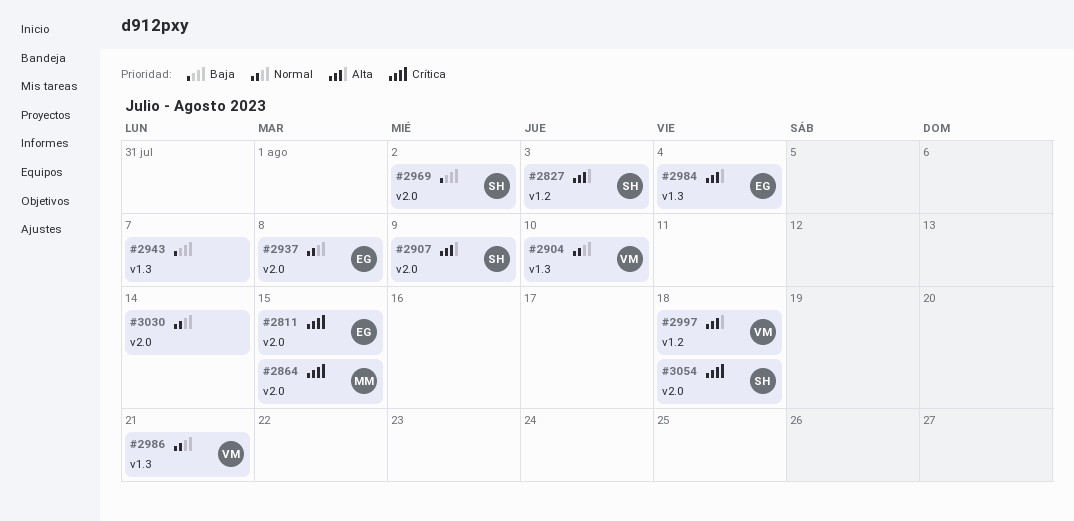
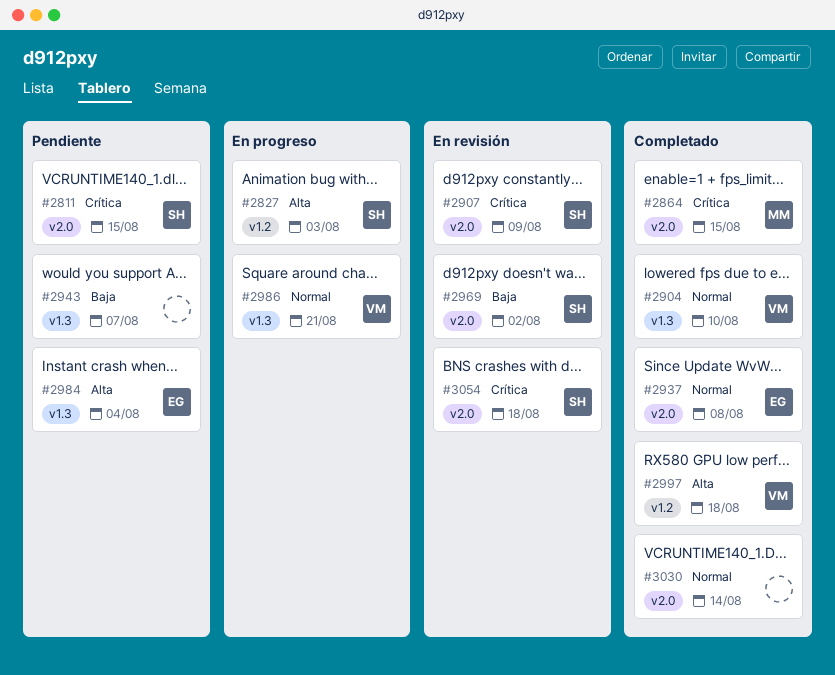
#2811, owner: EG -> SH
#2907, priority: Alta -> Crítica

